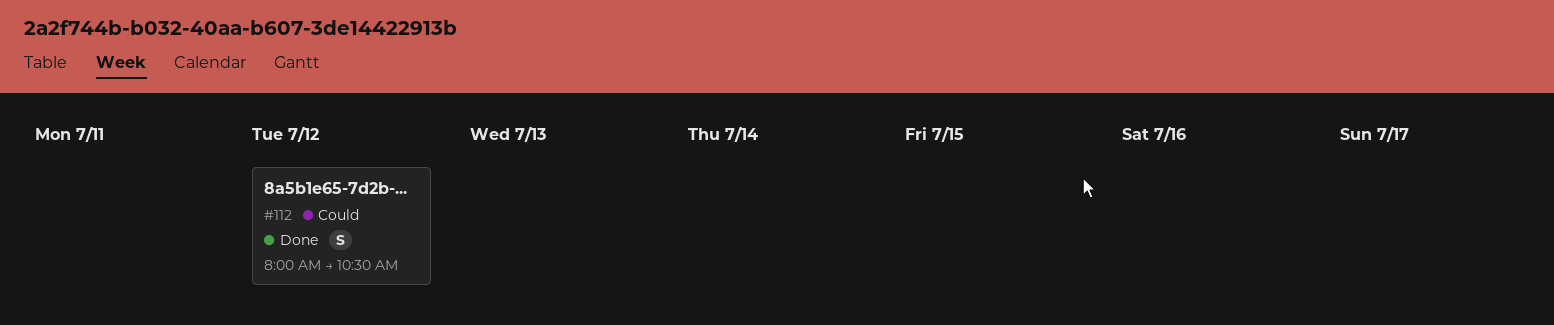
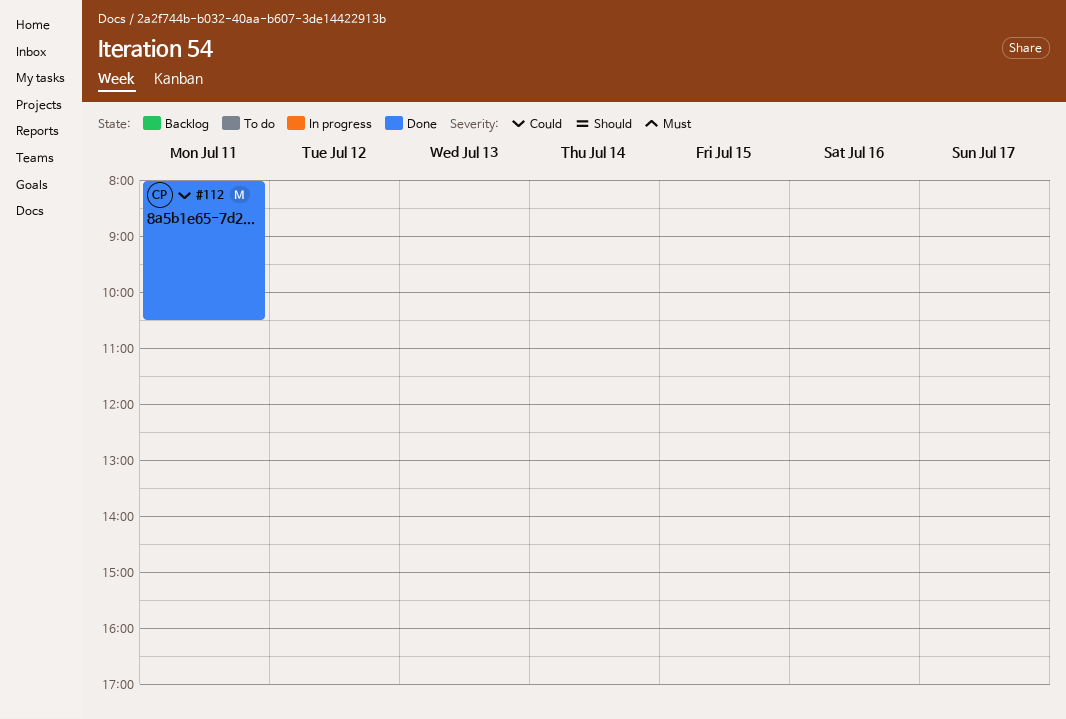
#112, estimate: S -> M
#112, day: Jul 12 -> Jul 11

